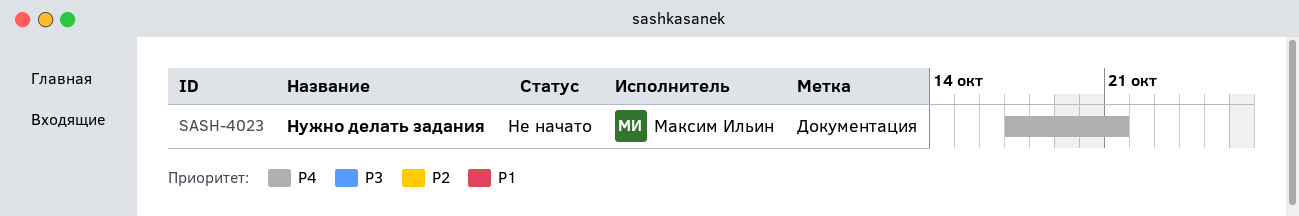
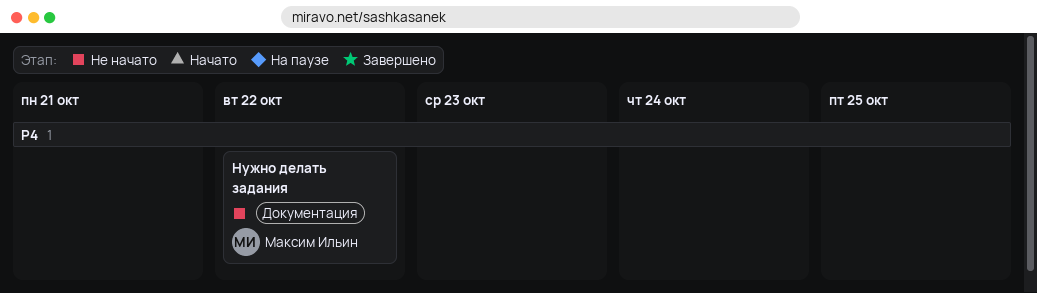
Нужно делать задания, due: Oct 21 -> Oct 22

